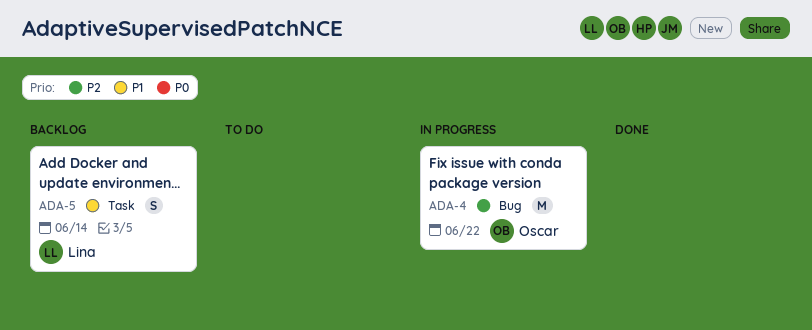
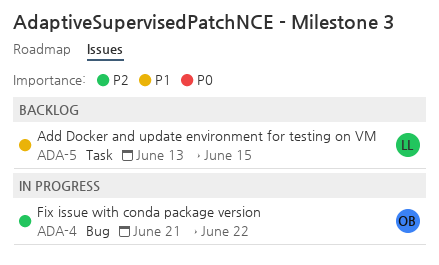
ADA-5, due: Jun 14 -> Jun 15

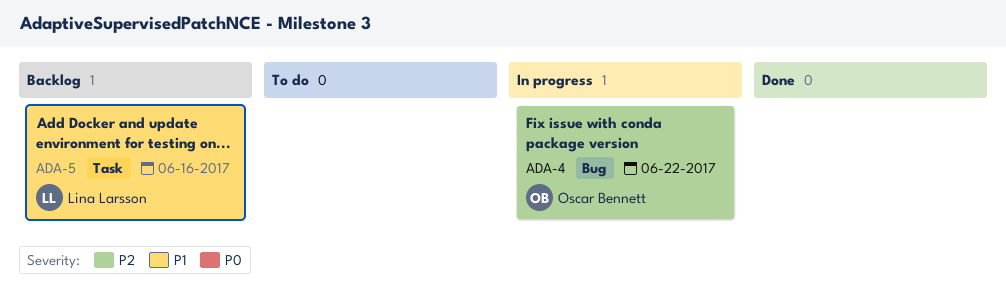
ADA-5, due: Jun 15 -> Jun 16

